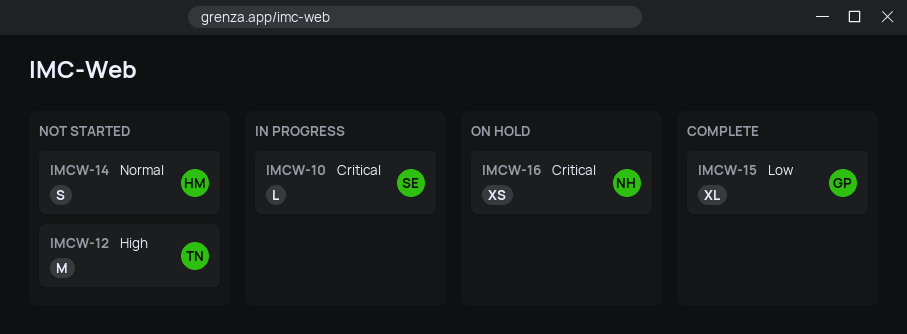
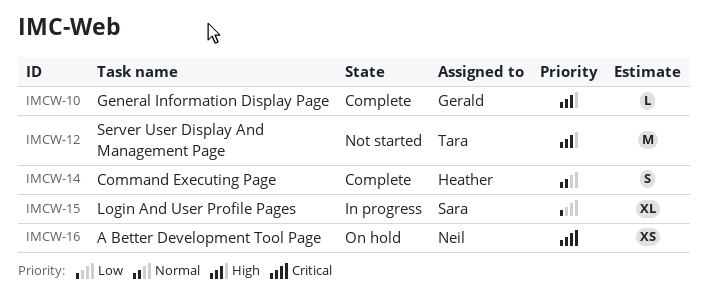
IMCW-10, status: In progress -> Complete
IMCW-10, owner: Sara -> Gerald
IMCW-10, priority: Critical -> High
IMCW-14, status: Not started -> Complete
IMCW-15, status: Complete -> In progress
IMCW-15, owner: Gerald -> Sara

